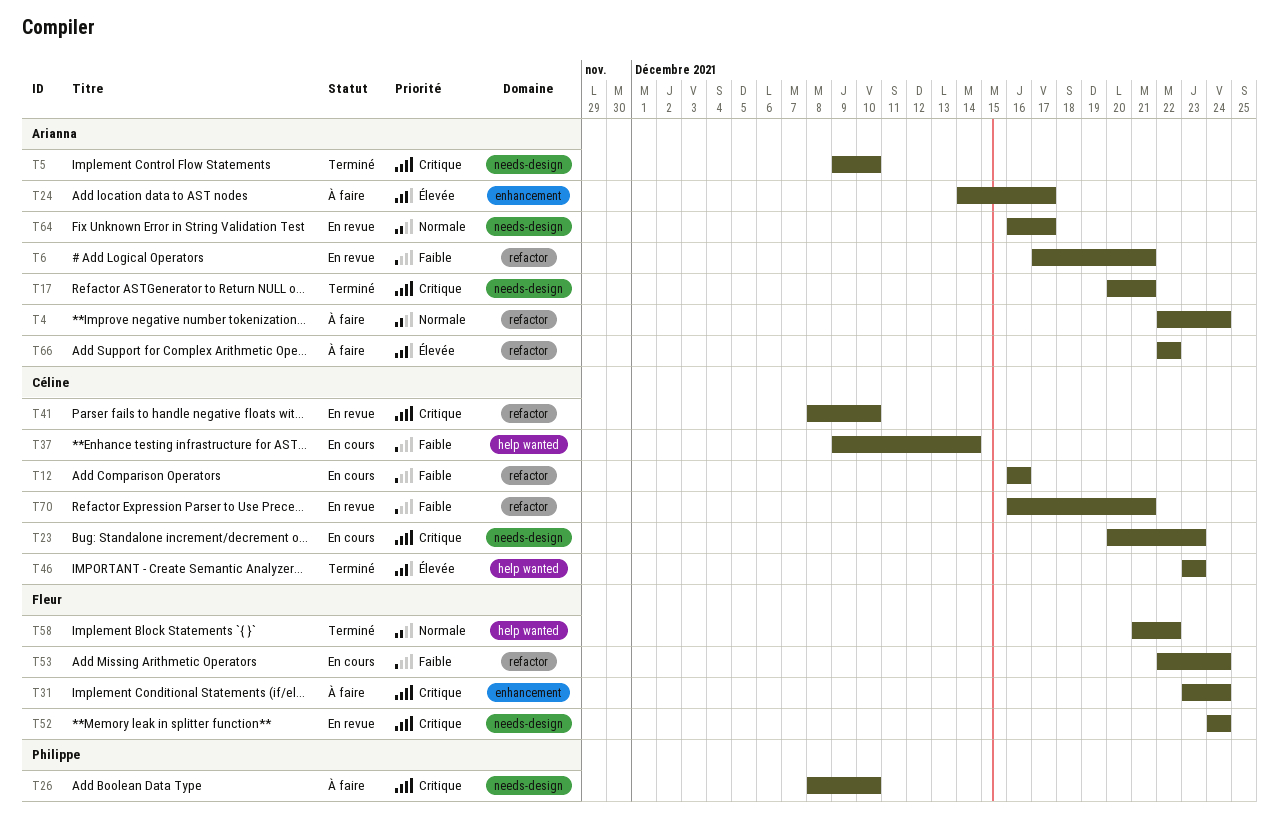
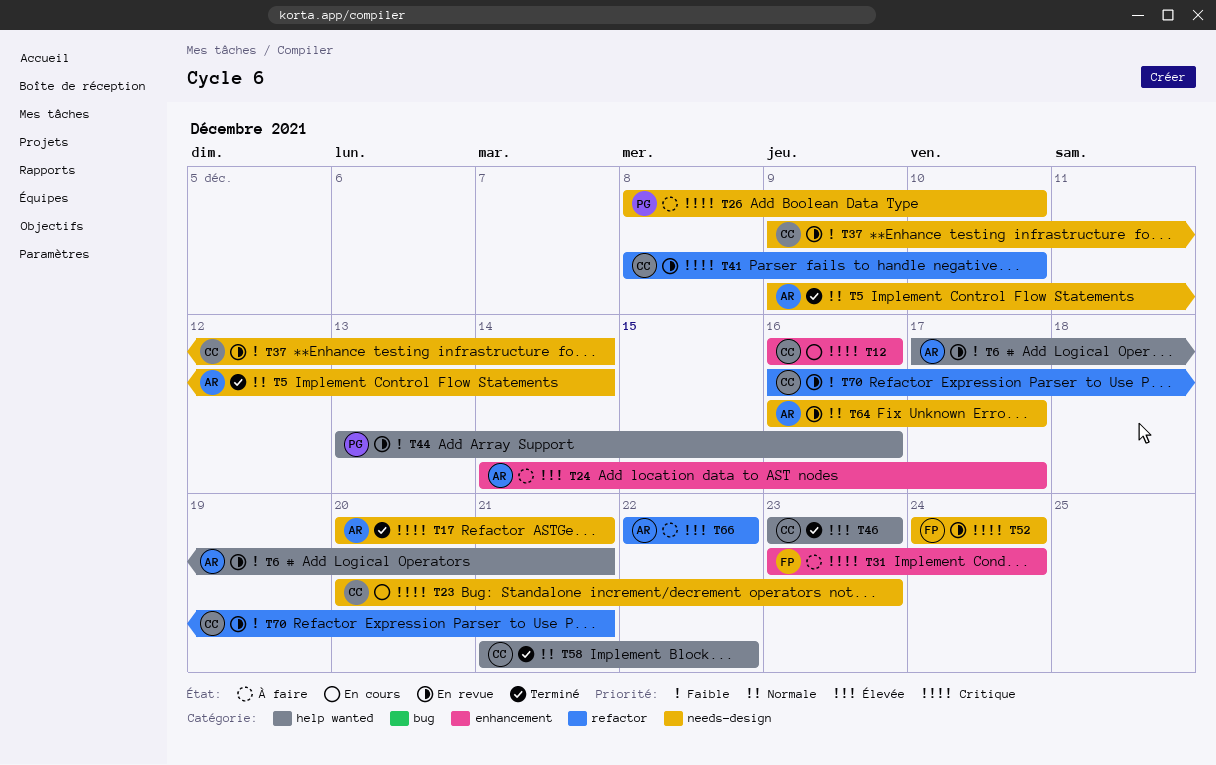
T4: present -> none
T5, priority: Critique -> Normale
T5, due: Dec 10 -> Dec 14
T6, label: refactor -> help wanted
T12, priority: Faible -> Critique
T12, label: refactor -> enhancement
T37, status: En cours -> En revue
T37, label: help wanted -> needs-design
T44: none -> present
T53: present -> none
T58, owner: Fleur -> Céline

